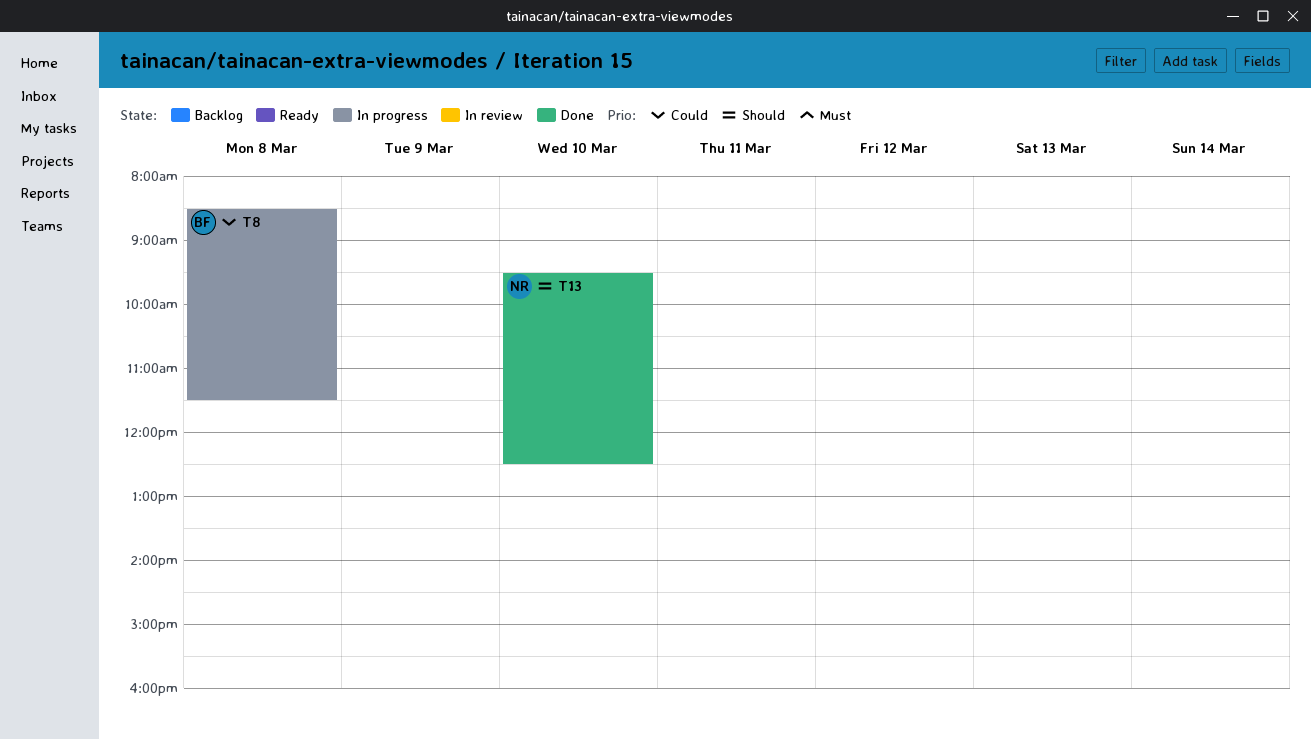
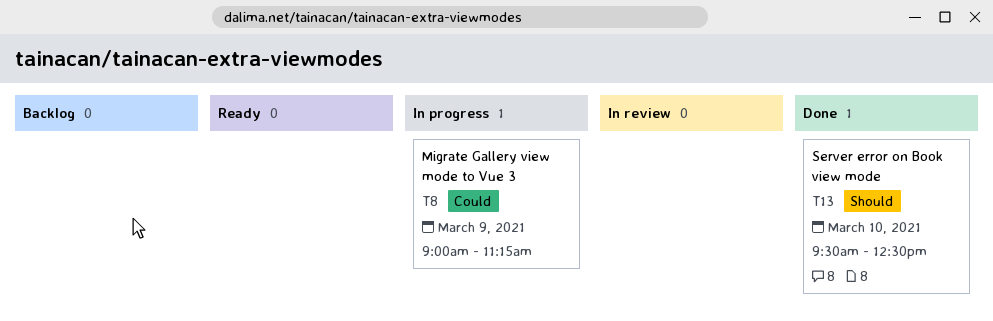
T8, day: Mar 8 -> Mar 9
T8, begins: 08:30 -> 09:00
T8, ends: 11:30 -> 11:15

